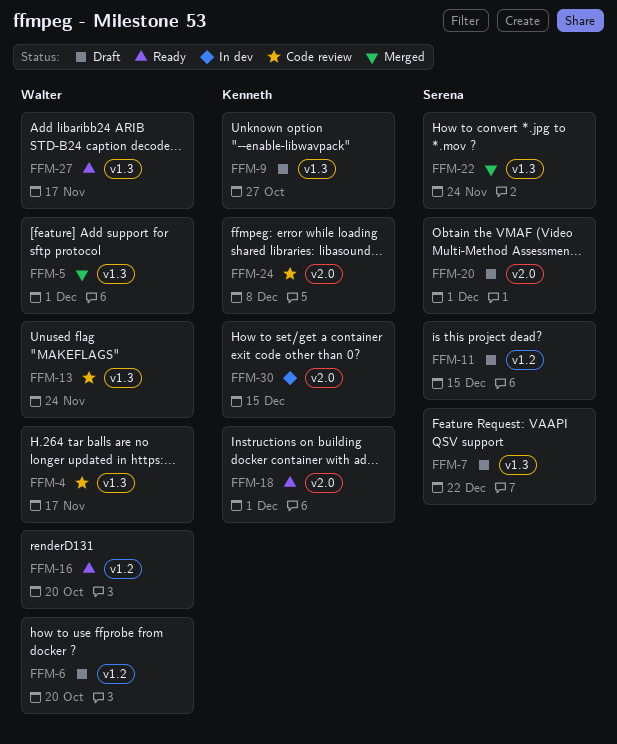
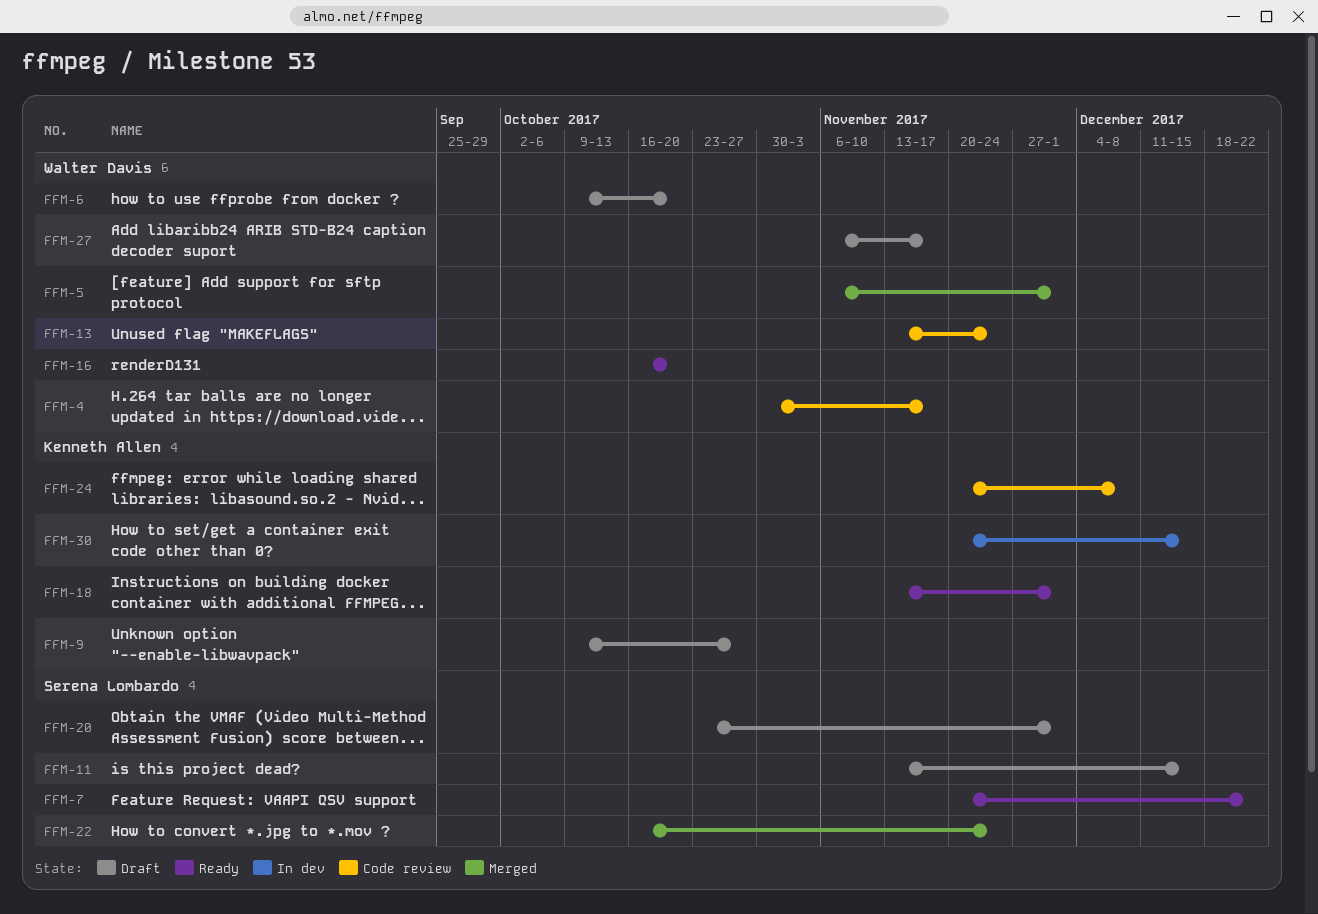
FFM-7, status: Draft -> Ready
FFM-27, status: Ready -> Draft

